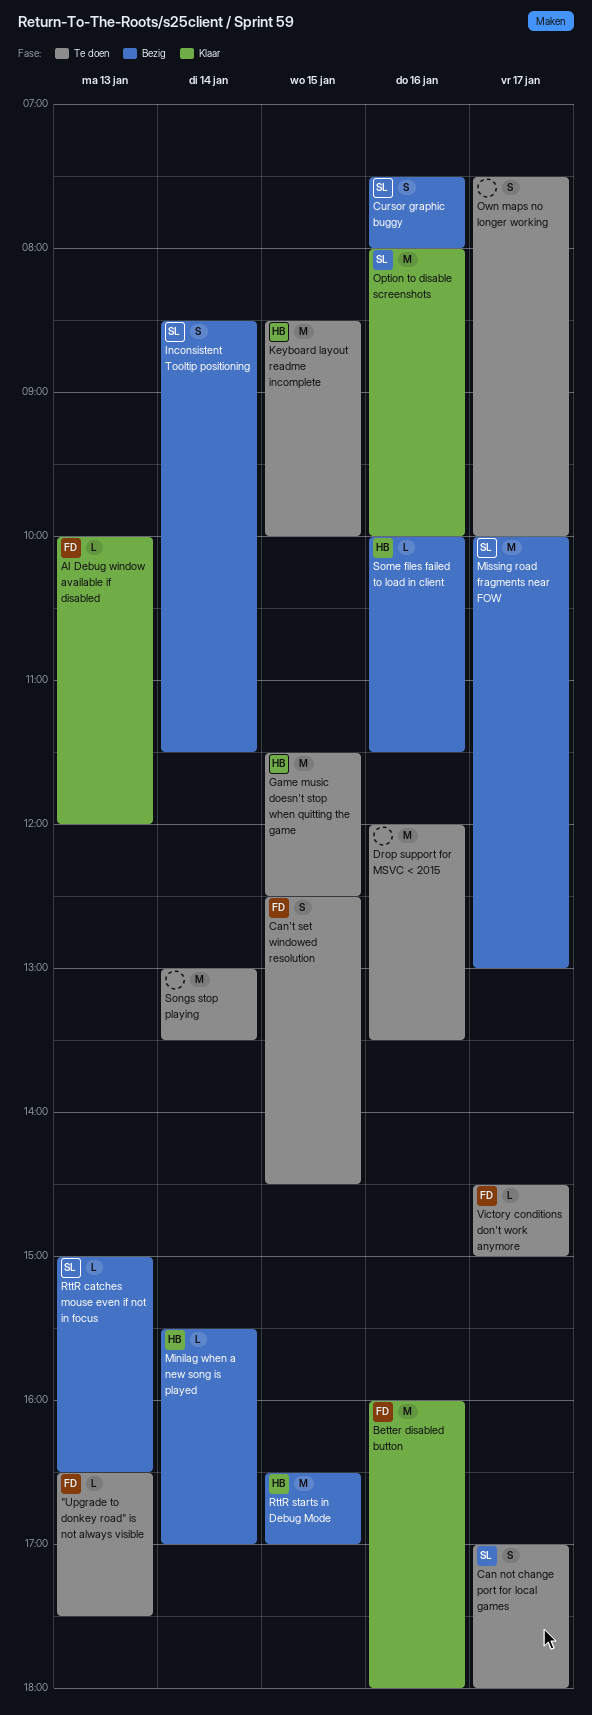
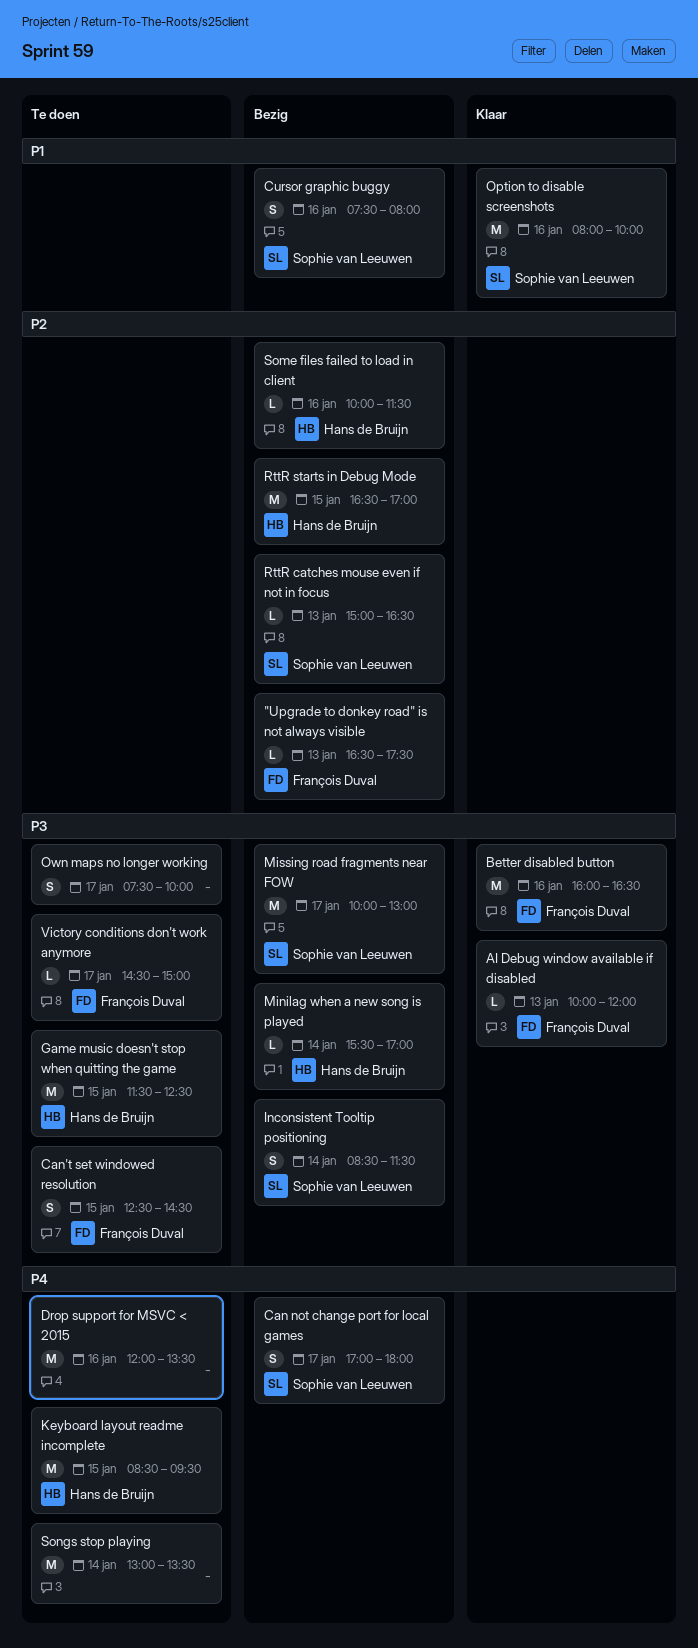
"Upgrade to donkey road" is not always visible, status: Te doen -> Bezig
Better disabled button, ends: 18:00 -> 16:30
Can not change port for local games, status: Te doen -> Bezig
Keyboard layout readme incomplete, ends: 10:00 -> 09:30

